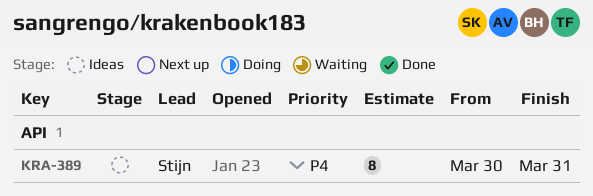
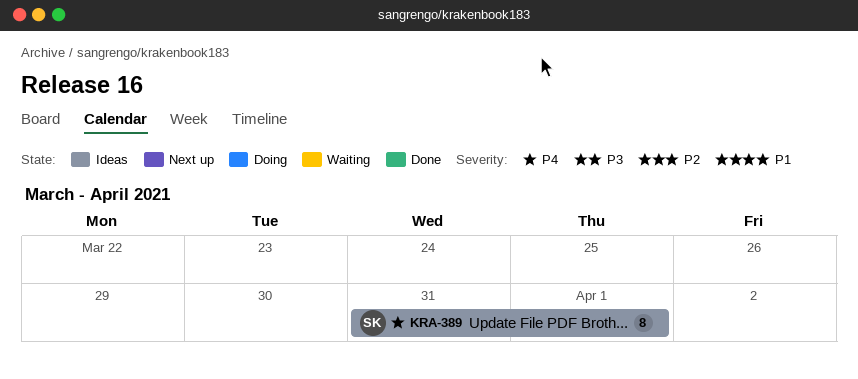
KRA-389, start: Mar 30 -> Mar 31
KRA-389, due: Mar 31 -> Apr 1

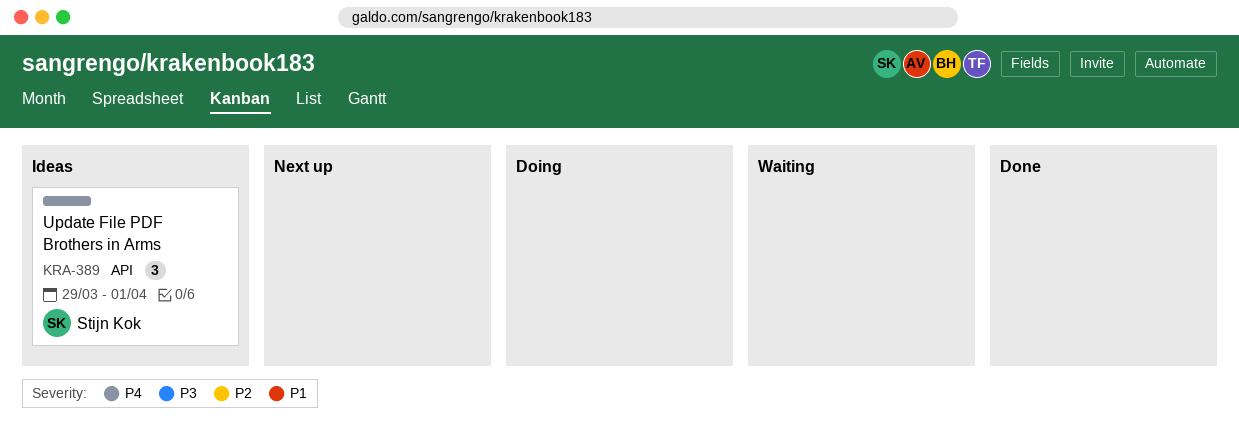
KRA-389, estimate: 8 -> 3
KRA-389, start: Mar 31 -> Mar 29

